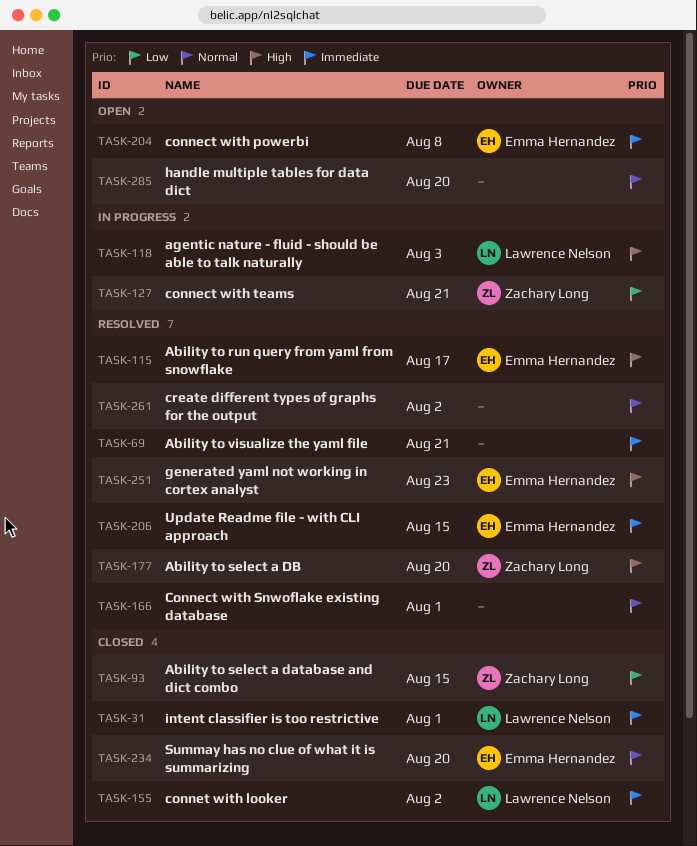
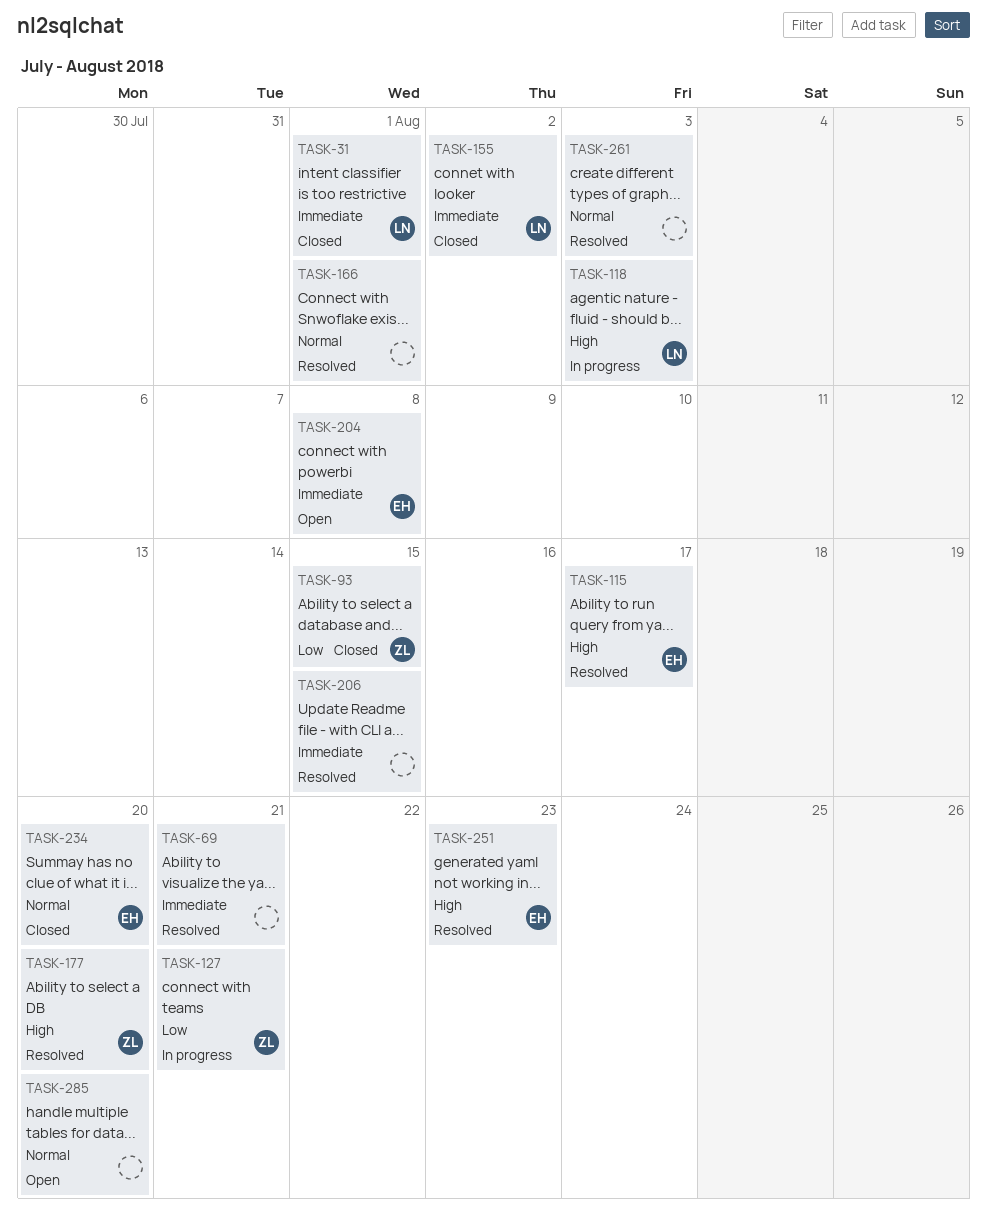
TASK-206, owner: Emma Hernandez -> none
TASK-261, due: Aug 2 -> Aug 3

